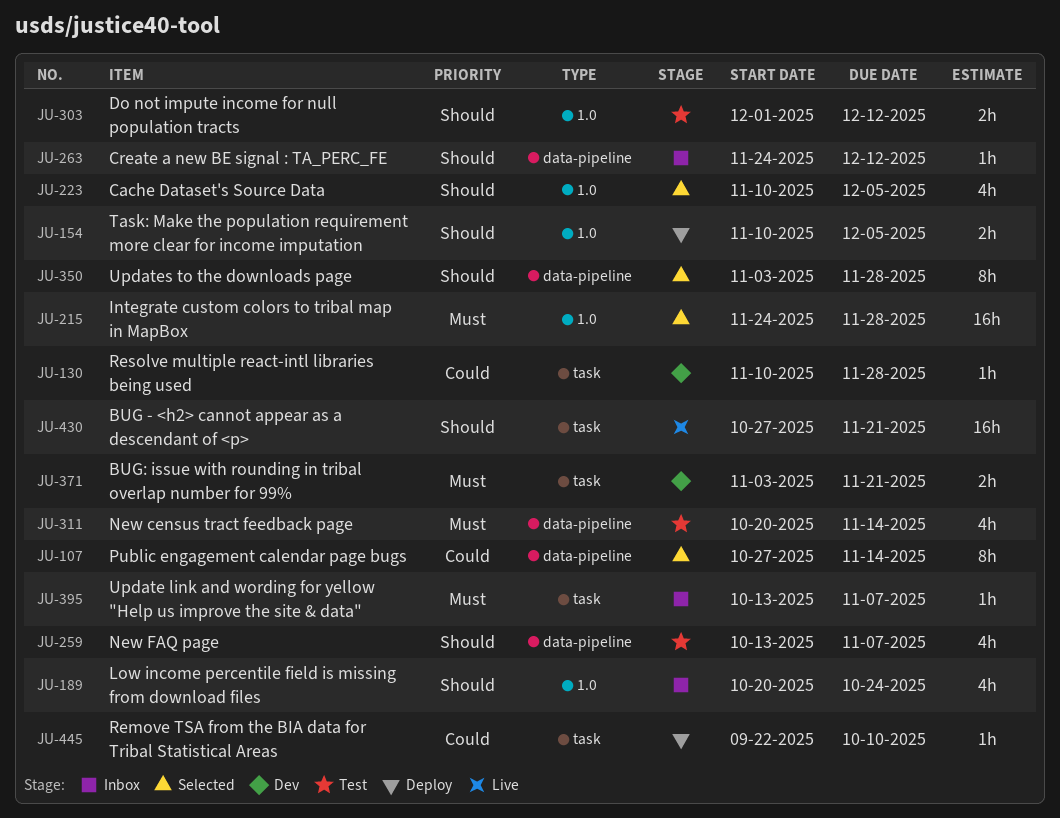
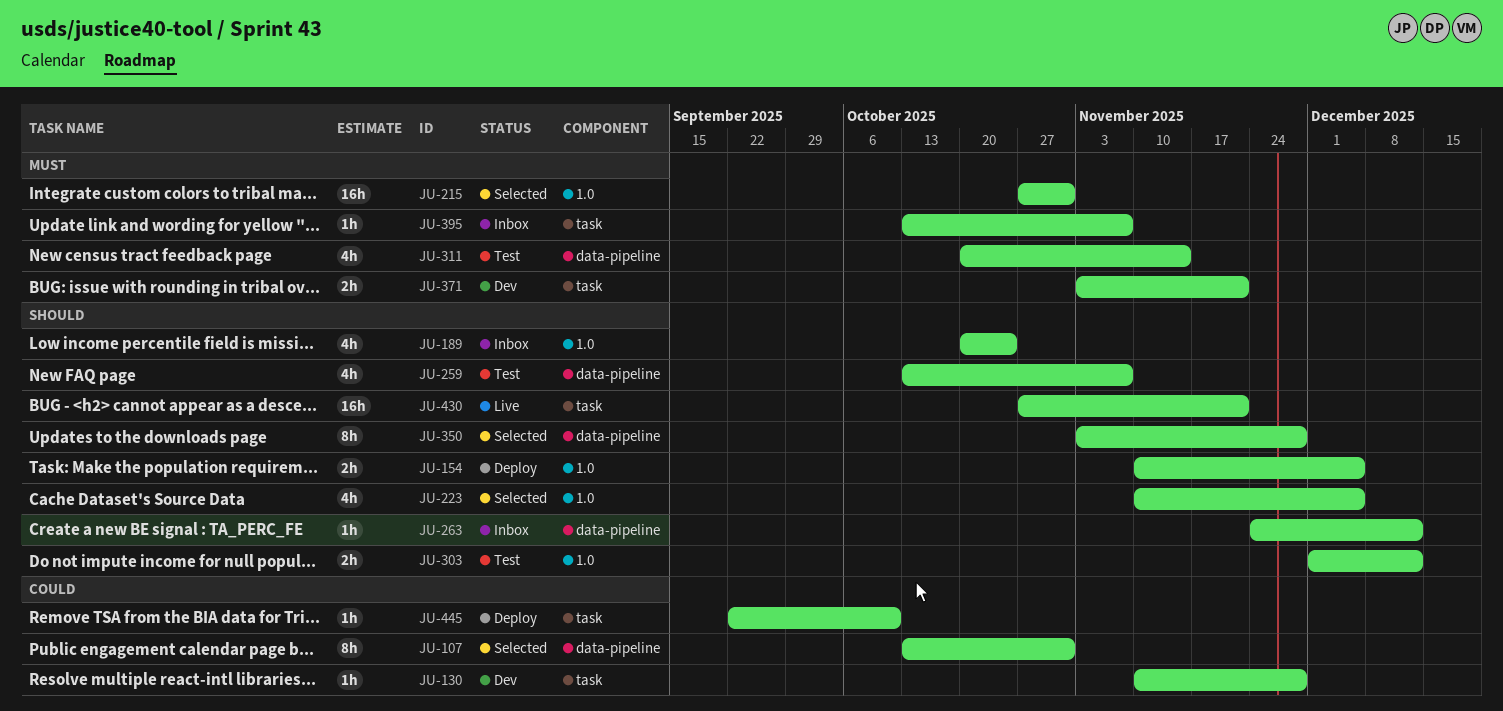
JU-107, start: Oct 27 -> Oct 13
JU-107, due: Nov 14 -> Oct 31
JU-215, start: Nov 24 -> Oct 27
JU-215, due: Nov 28 -> Oct 31

